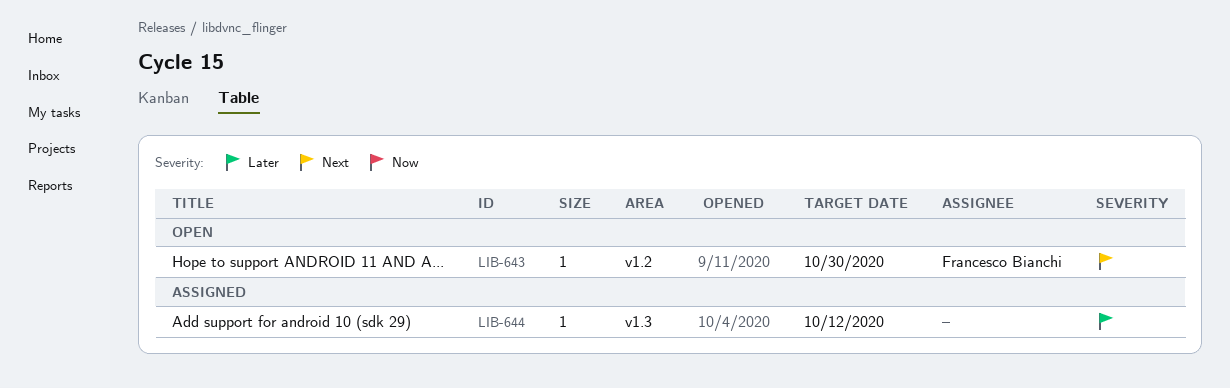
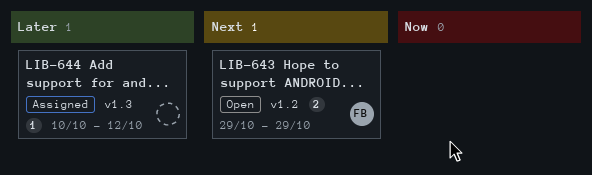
LIB-643, estimate: 1 -> 2
LIB-643, due: Oct 30 -> Oct 29

